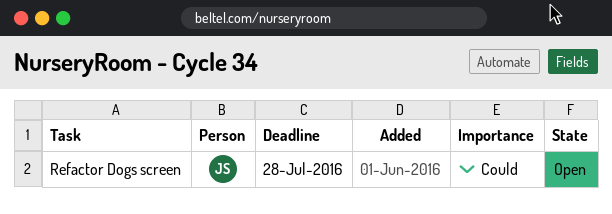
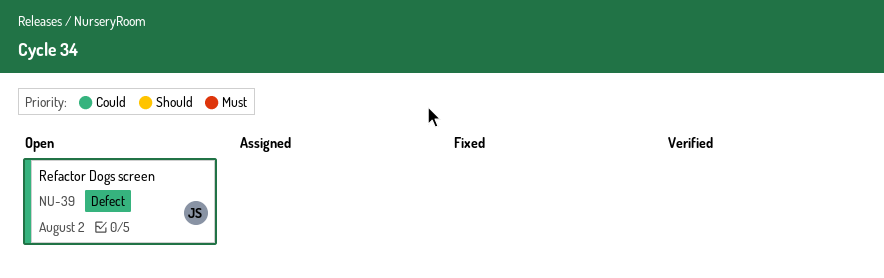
Refactor Dogs screen, due: Jul 28 -> Aug 2

